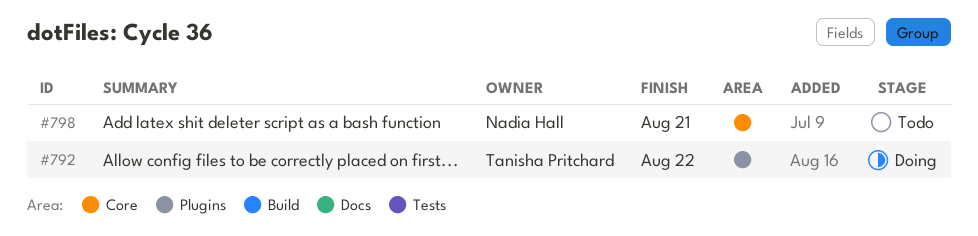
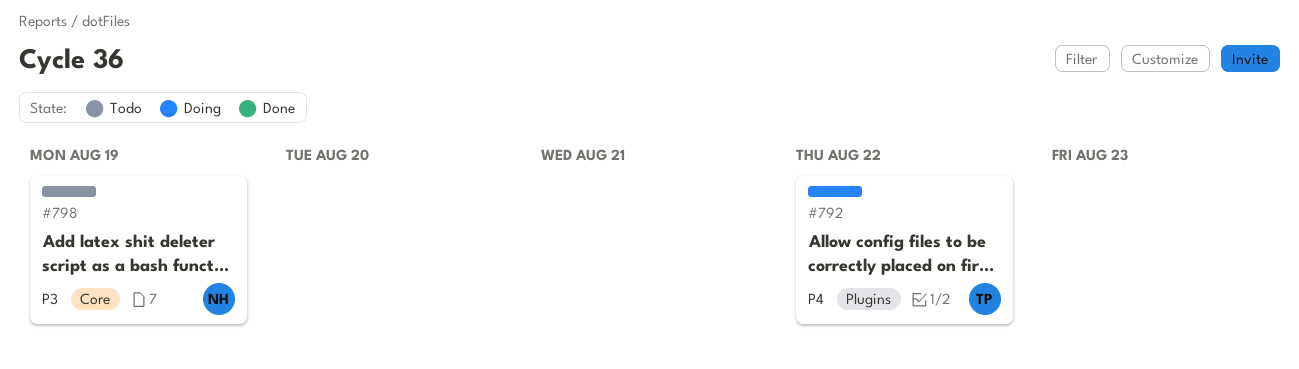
#798, due: Aug 21 -> Aug 19

